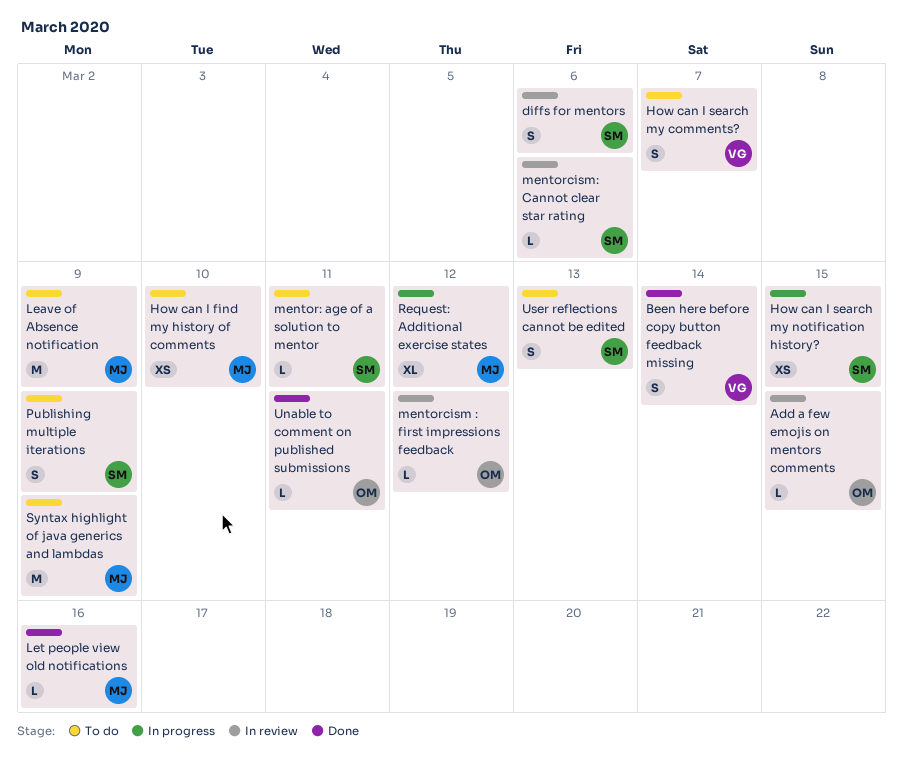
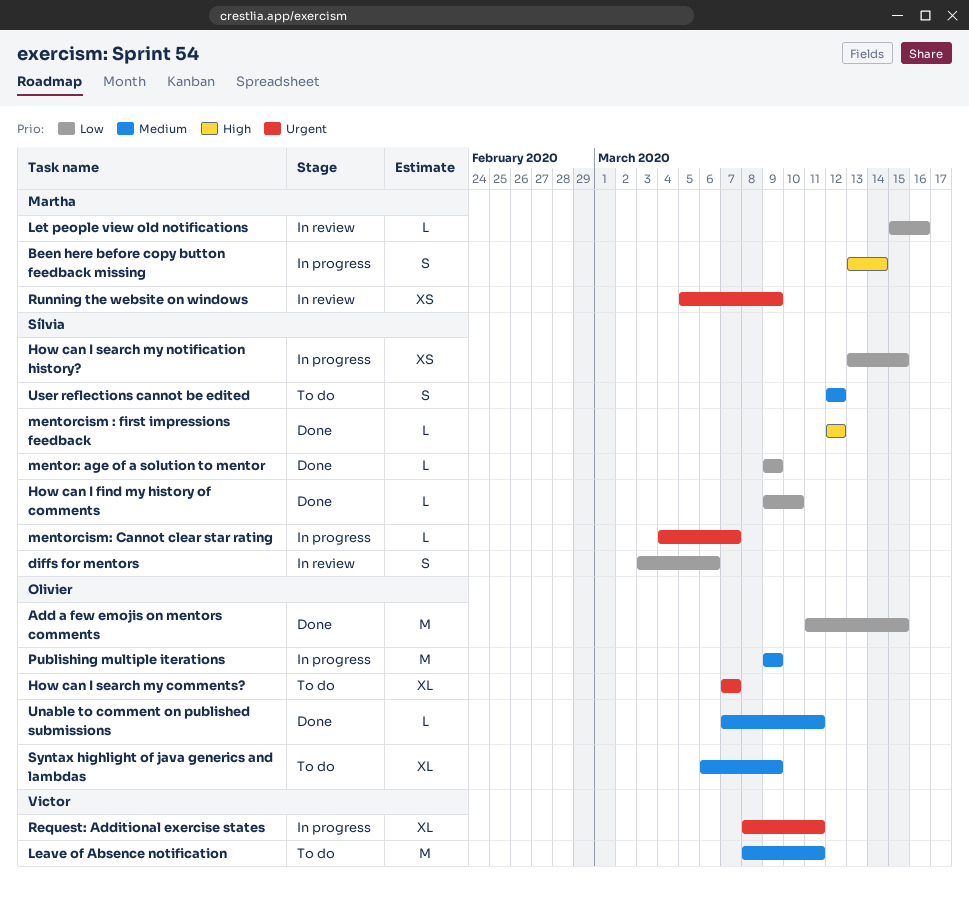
Add a few emojis on mentors comments, status: In review -> Done
Add a few emojis on mentors comments, estimate: L -> M
Been here before copy button feedback missing, status: Done -> In progress
Been here before copy button feedback missing, owner: Victor -> Martha
How can I find my history of comments, status: To do -> Done
How can I find my history of comments, owner: Martha -> Sílvia
How can I find my history of comments, estimate: XS -> L
How can I search my comments?, owner: Victor -> Olivier
How can I search my comments?, estimate: S -> XL
Leave of Absence notification, owner: Martha -> Victor
Leave of Absence notification, due: Mar 9 -> Mar 11
Let people view old notifications, status: Done -> In review
mentor: age of a solution to mentor, status: To do -> Done
mentor: age of a solution to mentor, due: Mar 11 -> Mar 9
mentorcism : first impressions feedback, status: In review -> Done
mentorcism : first impressions feedback, owner: Olivier -> Sílvia
mentorcism: Cannot clear star rating, status: In review -> In progress
mentorcism: Cannot clear star rating, due: Mar 6 -> Mar 7
Publishing multiple iterations, status: To do -> In progress
Publishing multiple iterations, owner: Sílvia -> Olivier
Publishing multiple iterations, estimate: S -> M
Request: Additional exercise states, owner: Martha -> Victor
Request: Additional exercise states, due: Mar 12 -> Mar 11
Running the website on windows: none -> present
Syntax highlight of java generics and lambdas, owner: Martha -> Olivier
Syntax highlight of java generics and lambdas, estimate: M -> XL
User reflections cannot be edited, due: Mar 13 -> Mar 12

